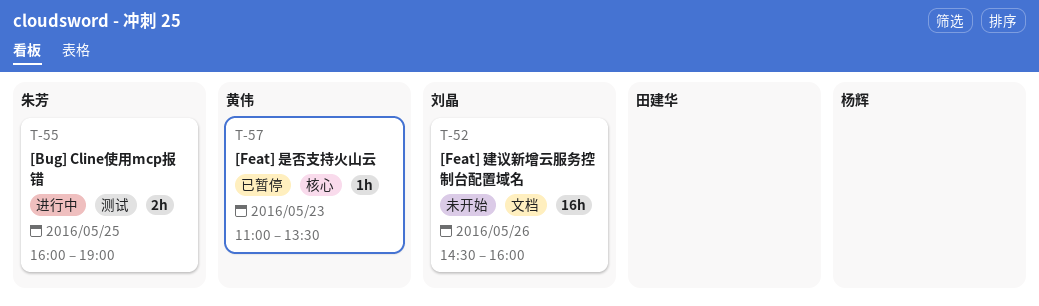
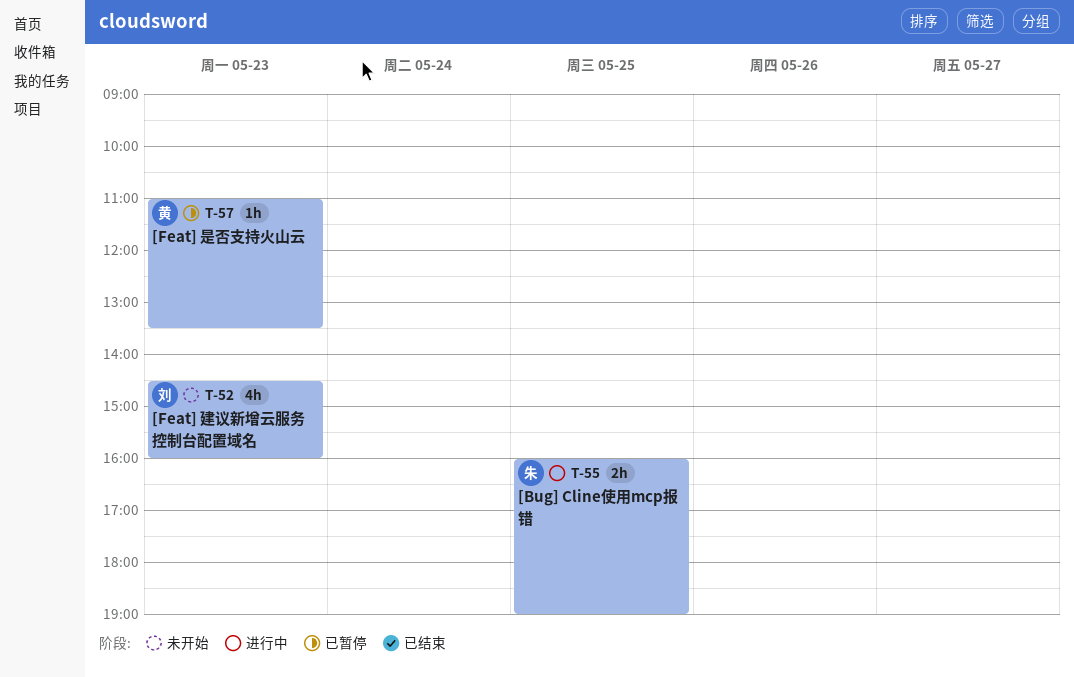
T-52, estimate: 16h -> 4h
T-52, day: May 26 -> May 23

